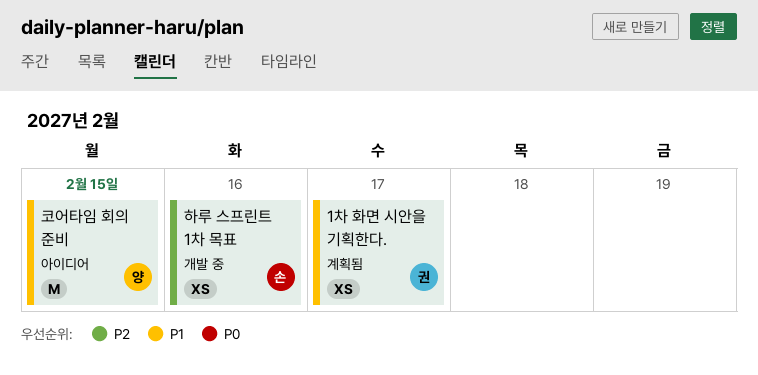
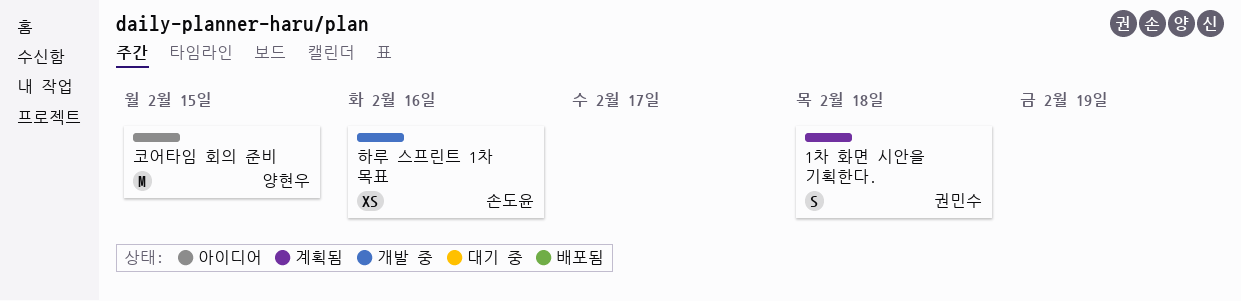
1차 화면 시안을 기획한다., estimate: XS -> S
1차 화면 시안을 기획한다., due: Feb 17 -> Feb 18

